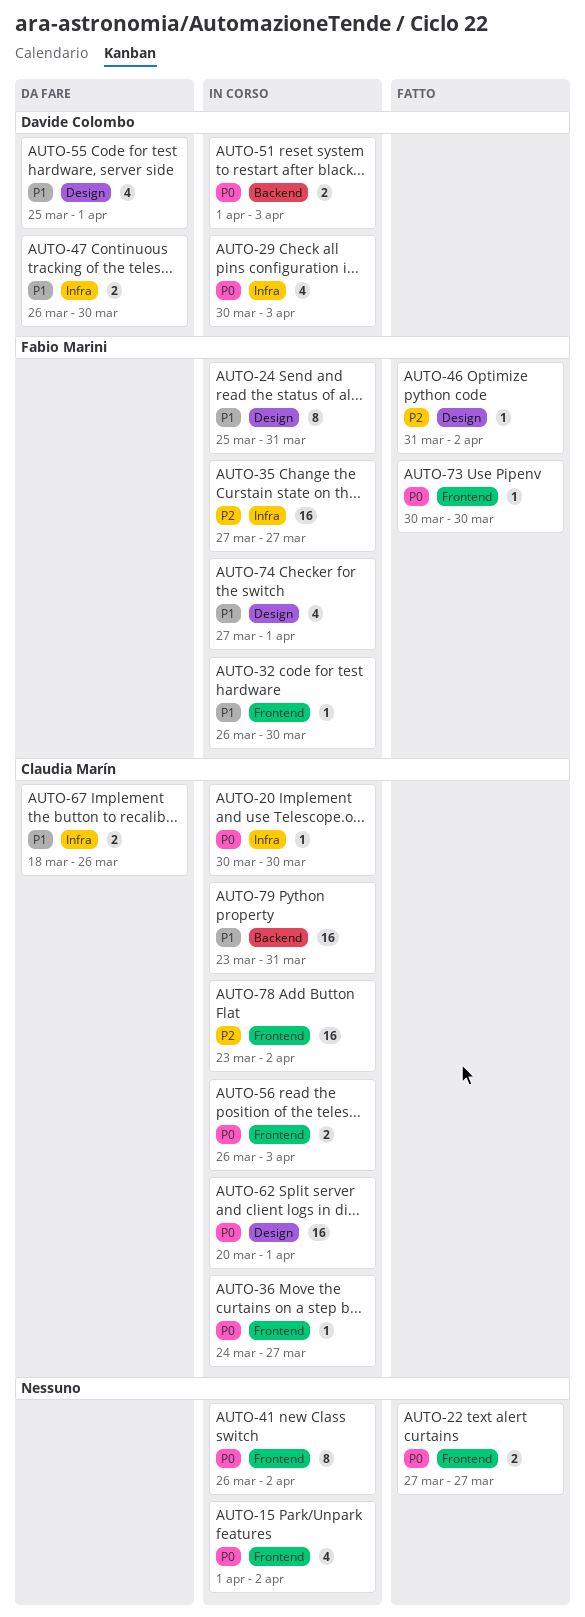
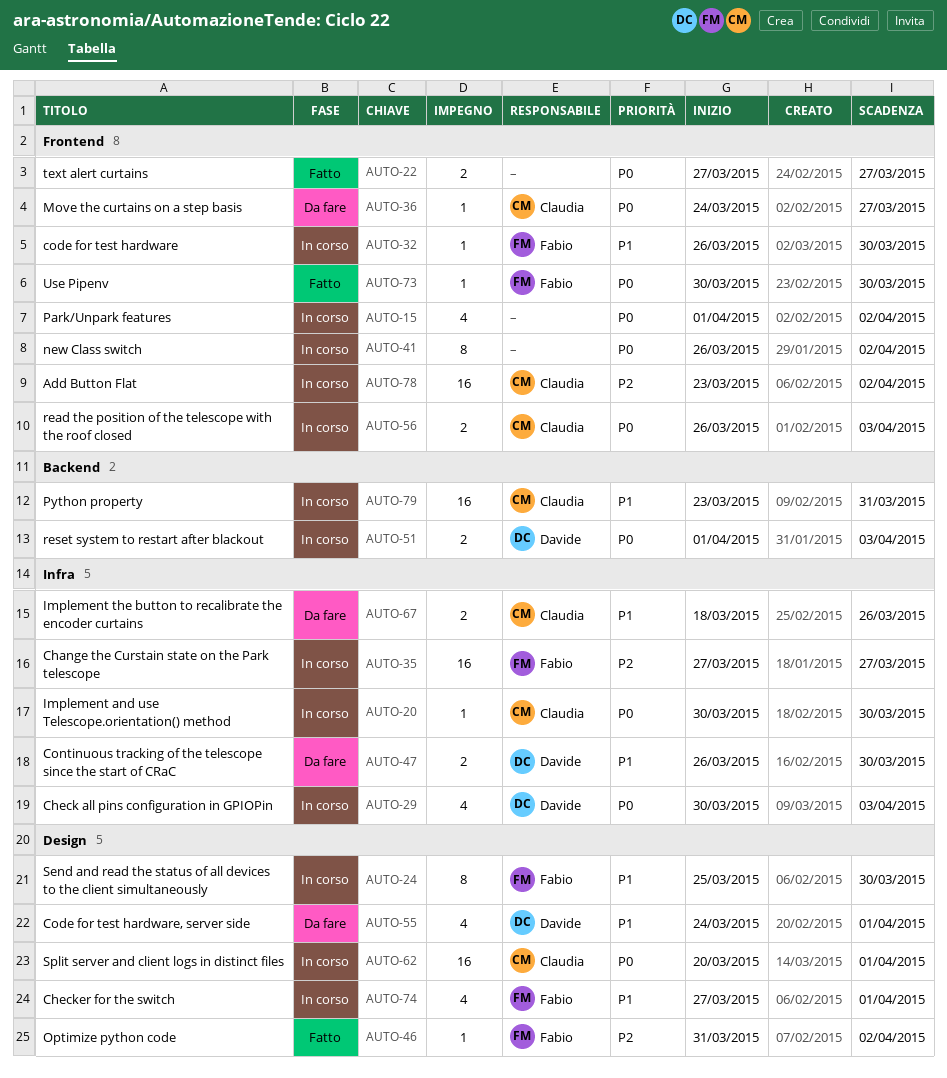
AUTO-24, due: Mar 31 -> Mar 30
AUTO-36, status: In corso -> Da fare
AUTO-55, start: Mar 25 -> Mar 24

